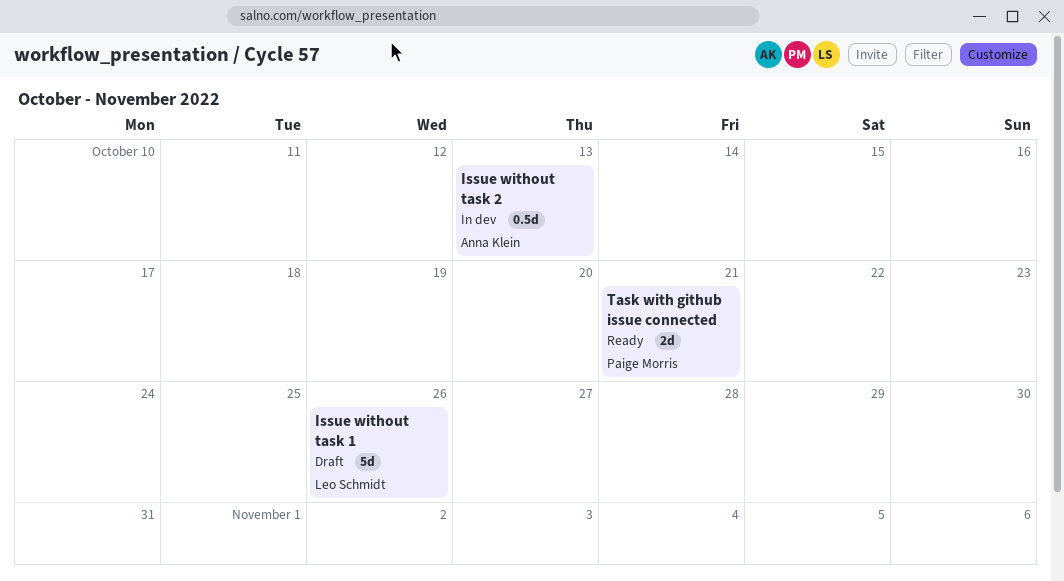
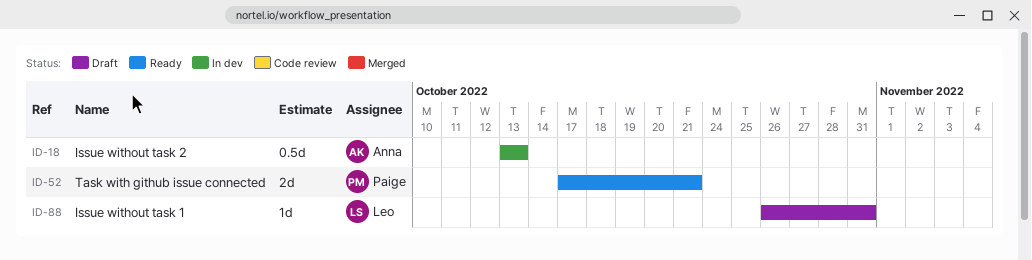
Issue without task 1, estimate: 5d -> 1d
Issue without task 1, due: Oct 26 -> Oct 31

